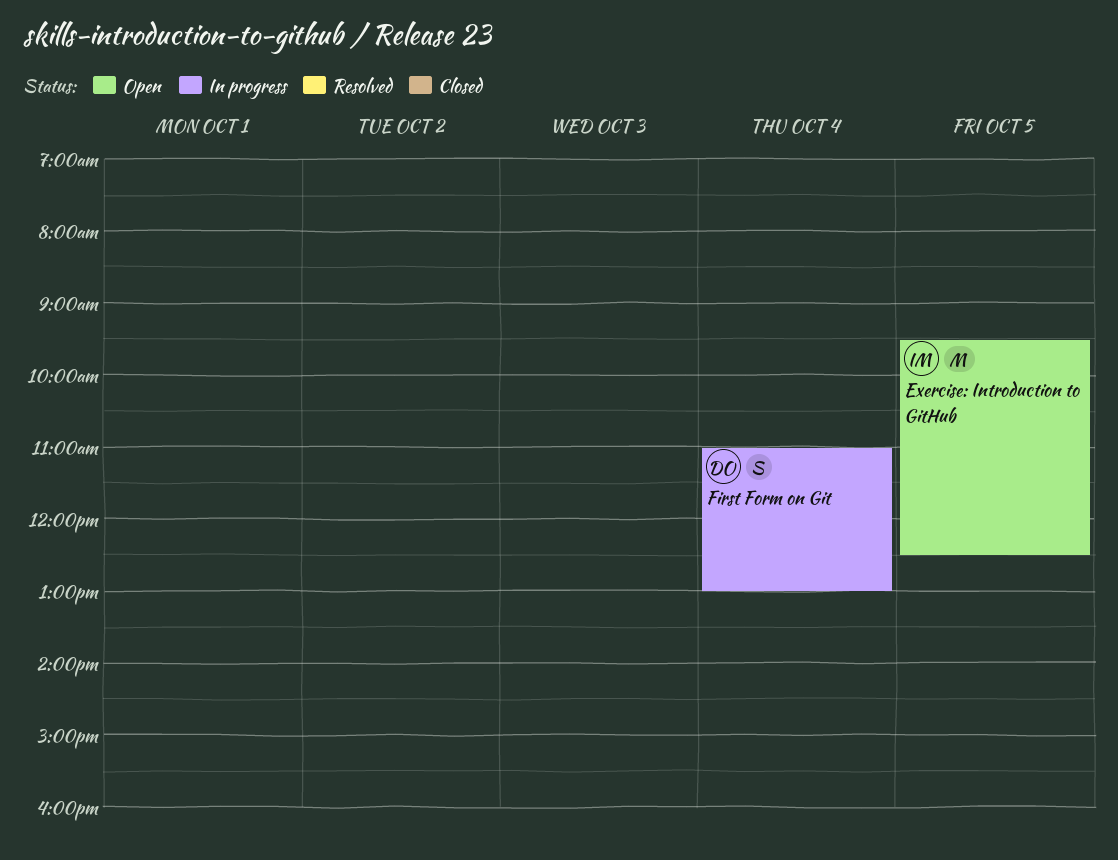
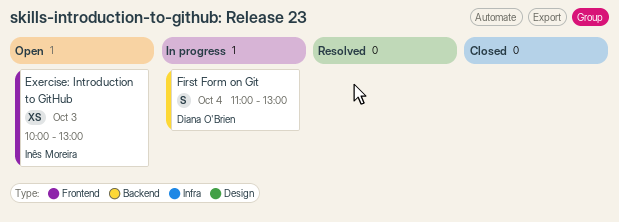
Exercise: Introduction to GitHub, estimate: M -> XS
Exercise: Introduction to GitHub, day: Oct 5 -> Oct 3
Exercise: Introduction to GitHub, begins: 09:30 -> 10:00
Exercise: Introduction to GitHub, ends: 12:30 -> 13:00

